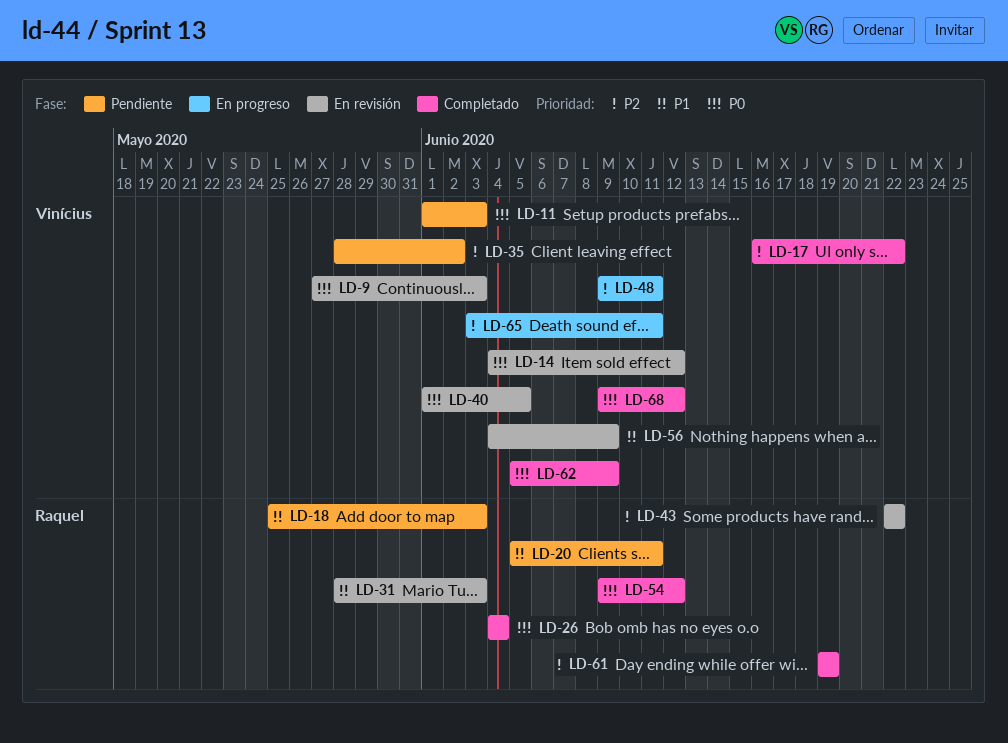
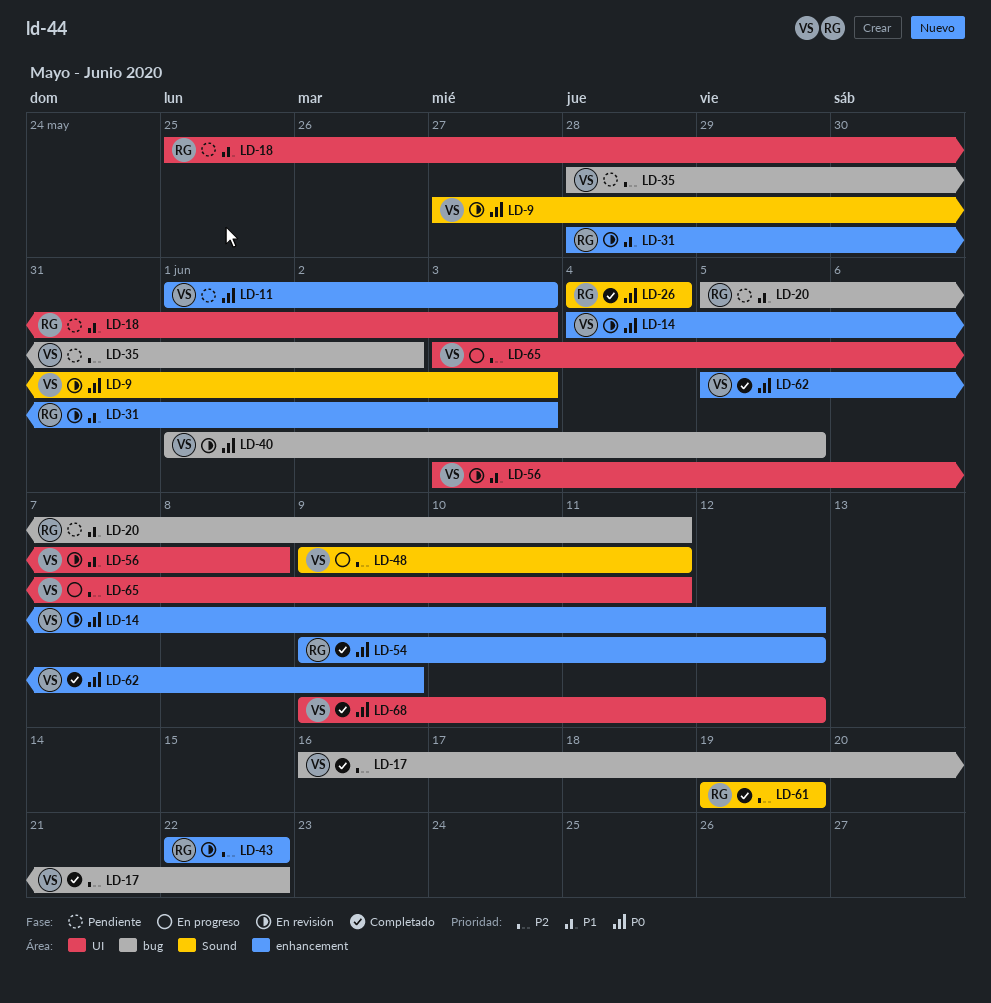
LD-56, start: Jun 4 -> Jun 3
LD-56, due: Jun 9 -> Jun 8

